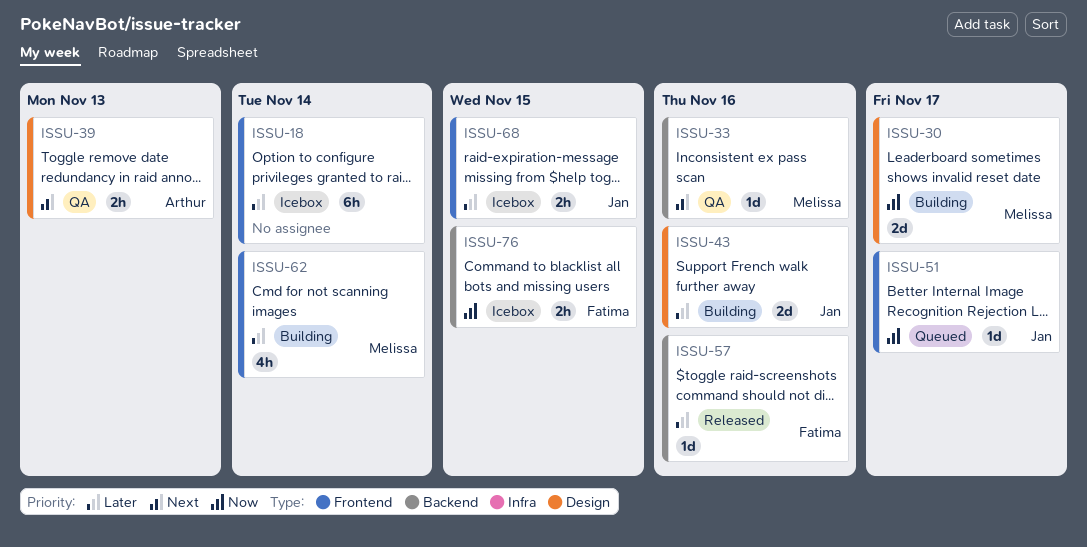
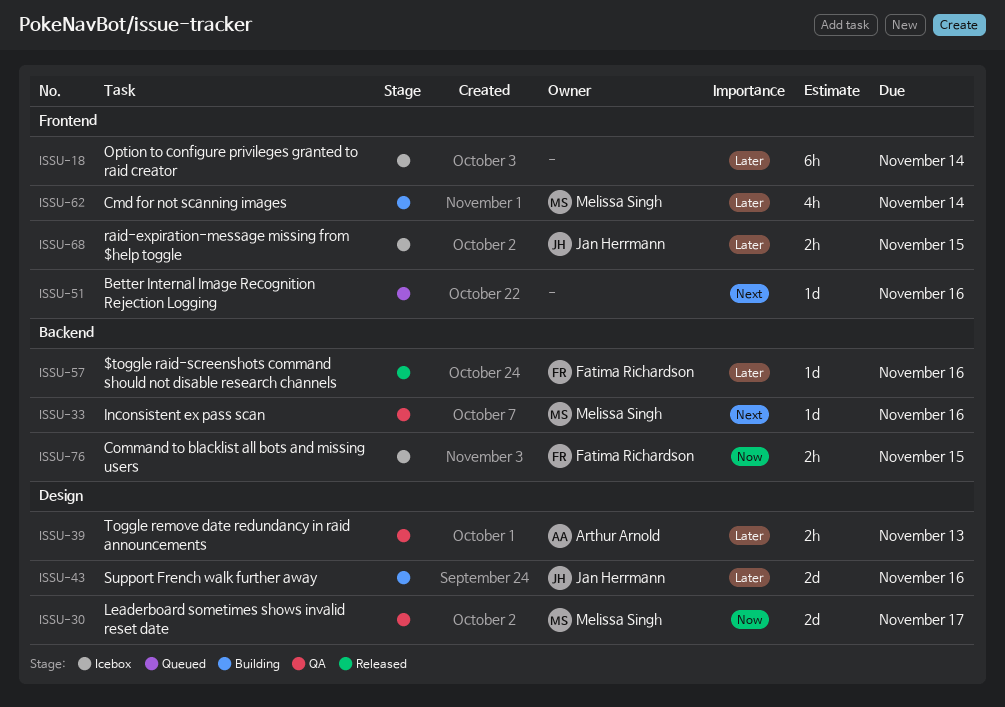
ISSU-30, status: Building -> QA
ISSU-39, priority: Next -> Later
ISSU-51, owner: Jan Herrmann -> none
ISSU-51, priority: Now -> Next
ISSU-51, due: Nov 17 -> Nov 16

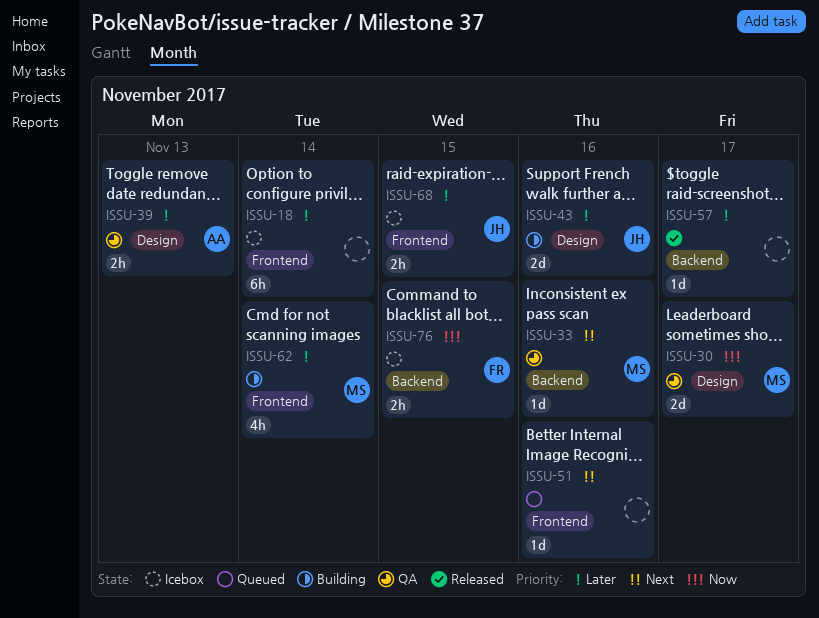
ISSU-57, owner: Fatima Richardson -> none
ISSU-57, due: Nov 16 -> Nov 17

